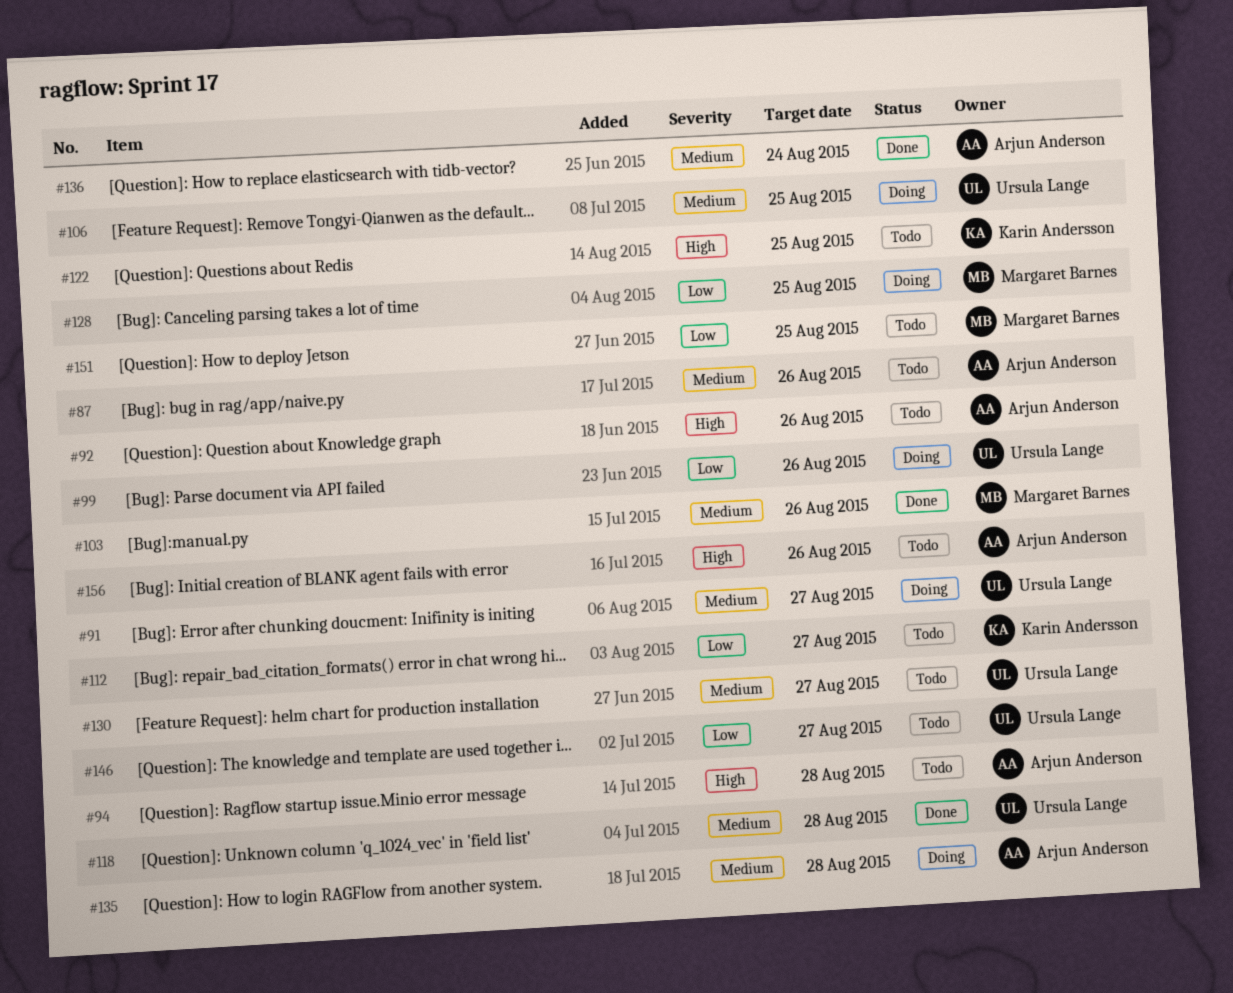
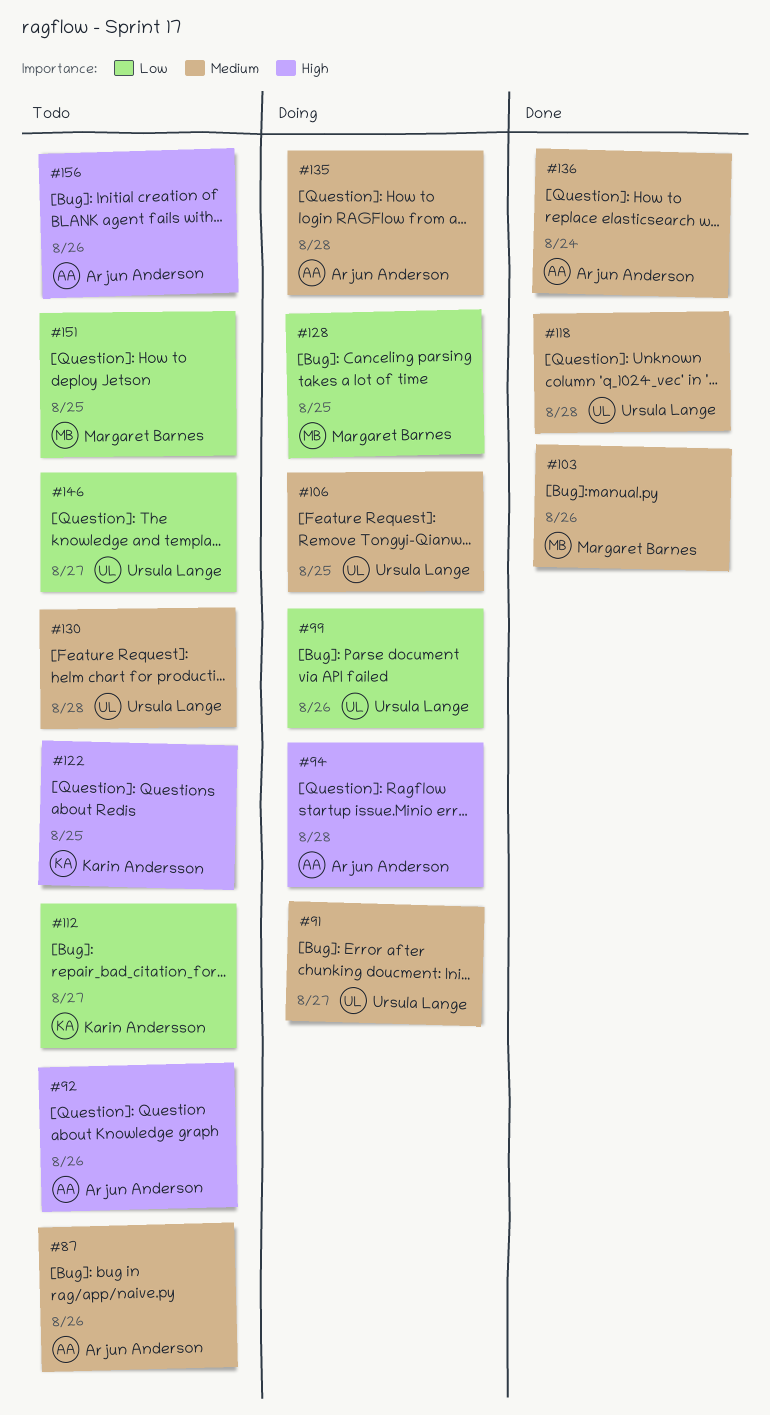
#94, status: Todo -> Doing
#130, due: Aug 27 -> Aug 28

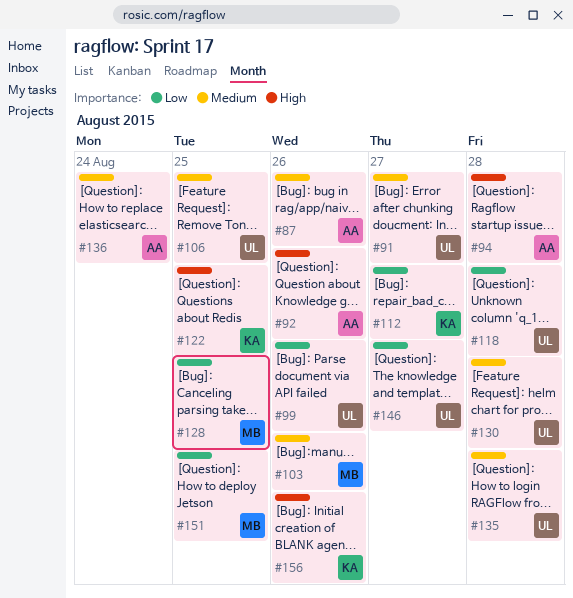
#118, priority: Medium -> Low
#135, owner: Arjun Anderson -> Ursula Lange
#156, owner: Arjun Anderson -> Karin Andersson

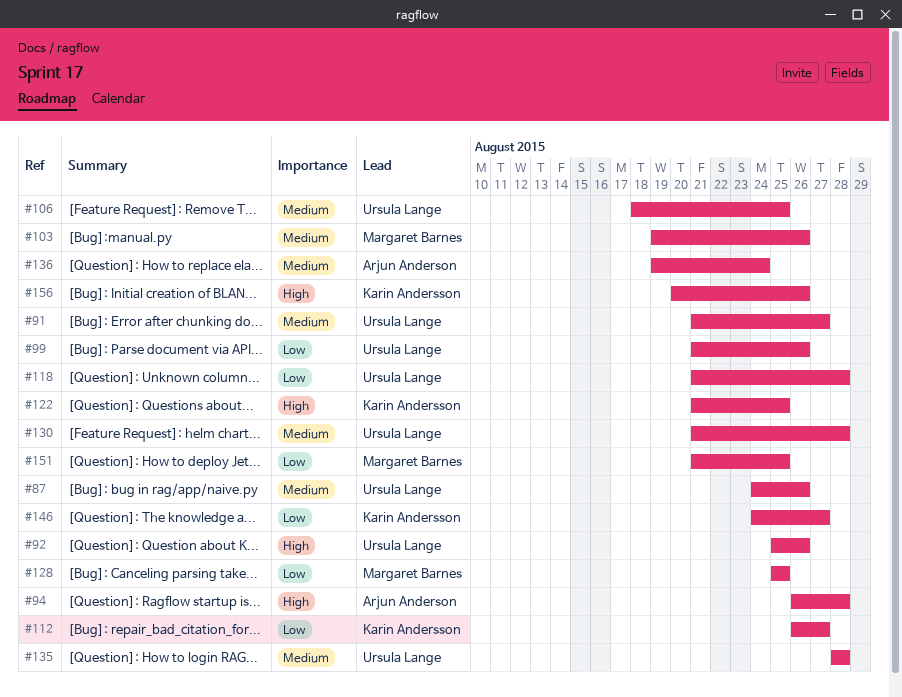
#87, owner: Arjun Anderson -> Ursula Lange
#92, owner: Arjun Anderson -> Ursula Lange
#146, owner: Ursula Lange -> Karin Andersson

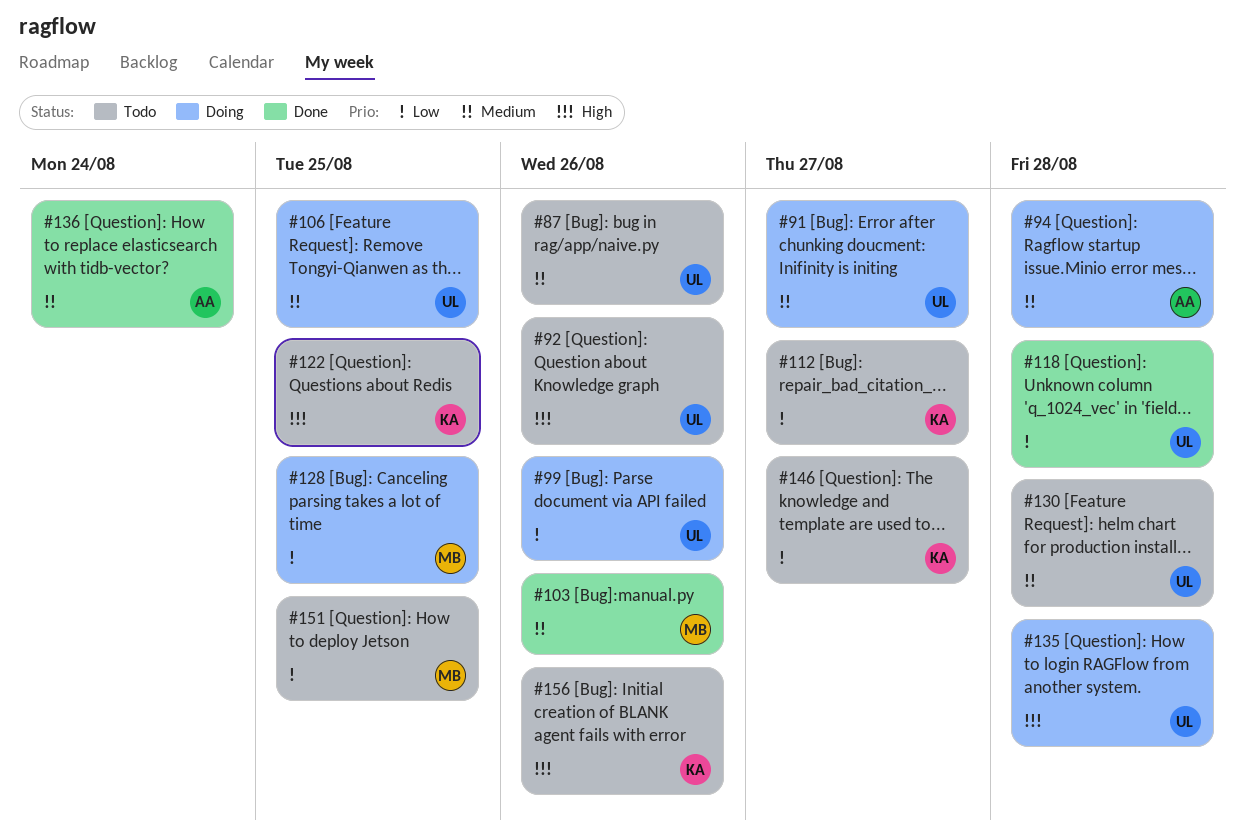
#94, priority: High -> Medium
#135, priority: Medium -> High

